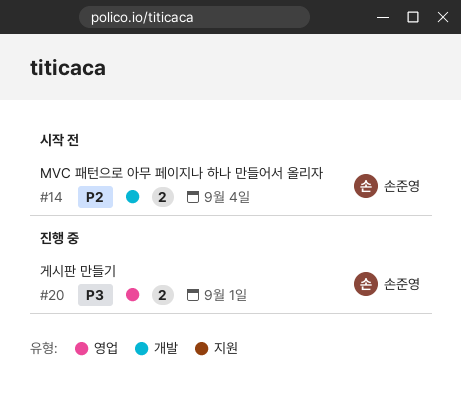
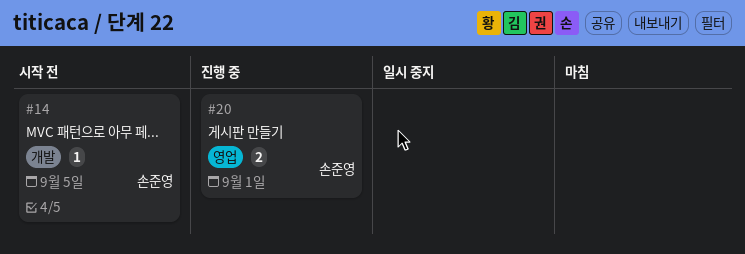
#14, estimate: 2 -> 1
#14, due: Sep 4 -> Sep 5

